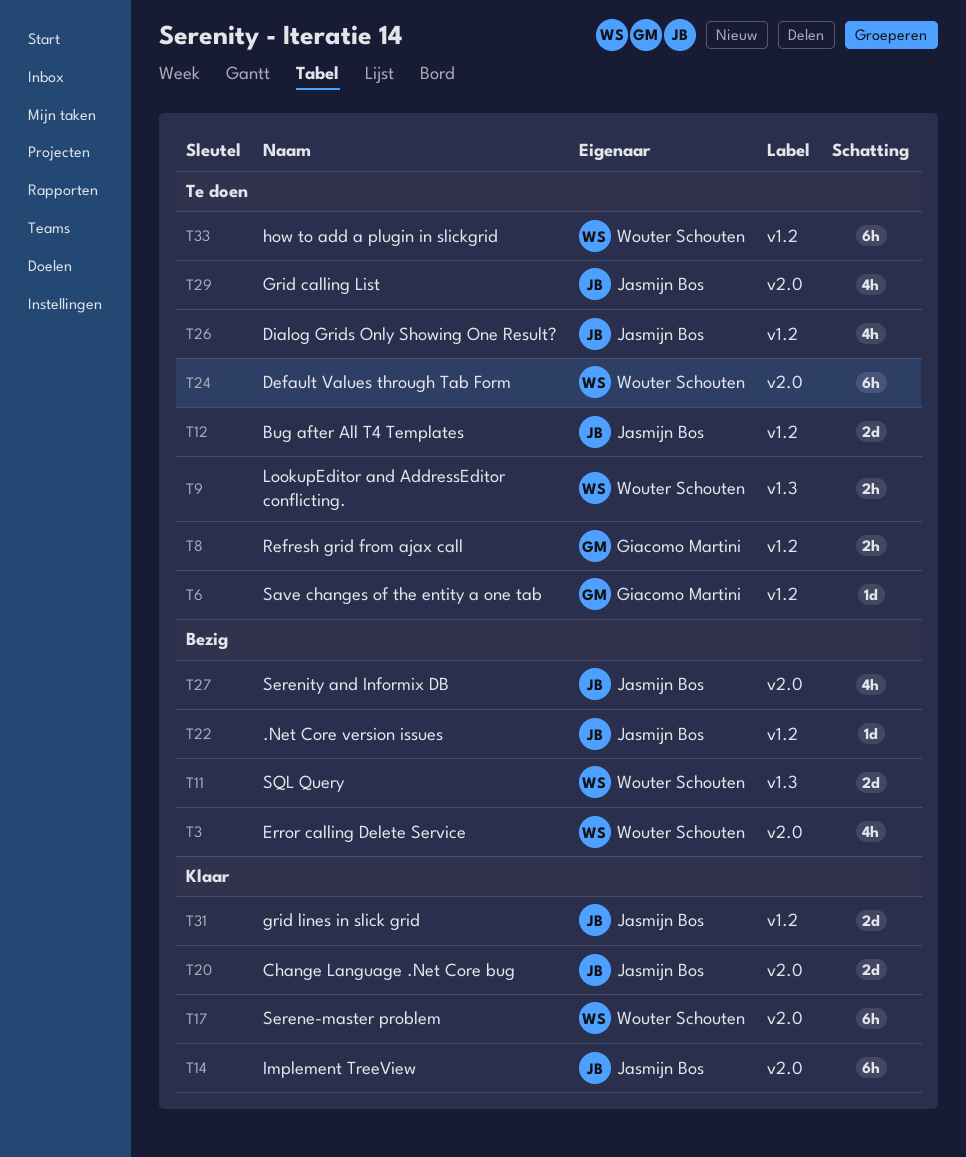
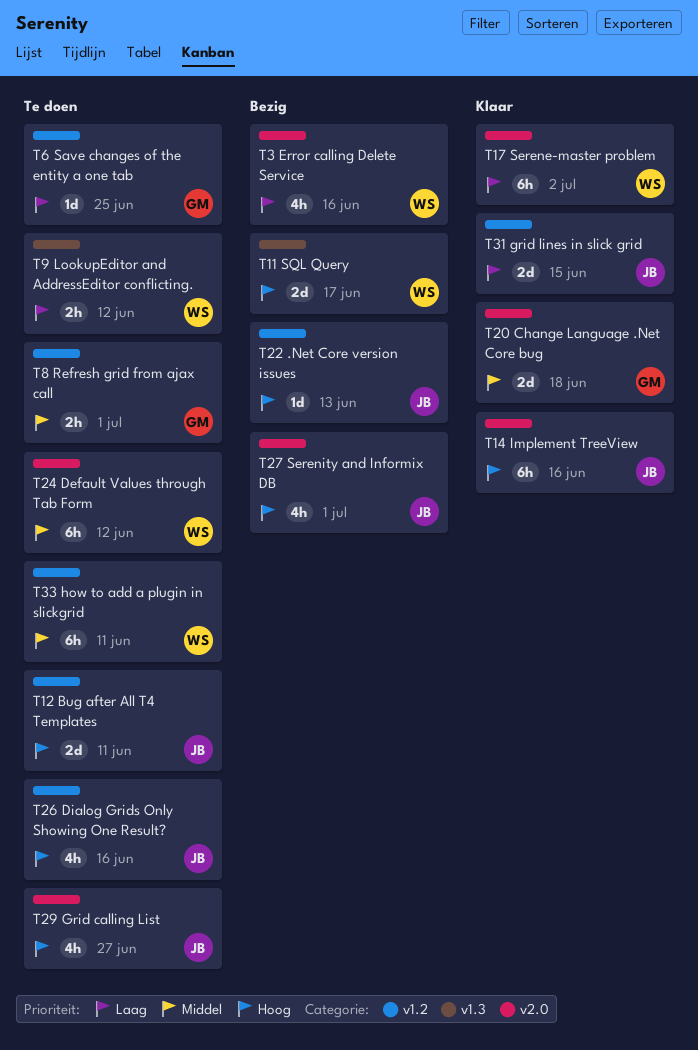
T20, owner: Jasmijn Bos -> Giacomo Martini

